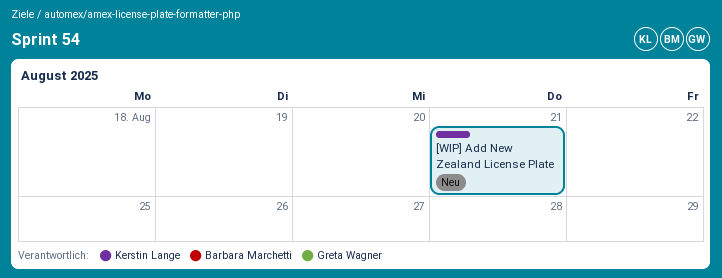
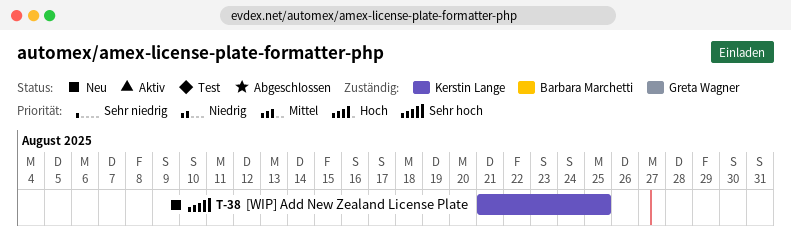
[WIP] Add New Zealand License Plate, due: Aug 21 -> Aug 25

